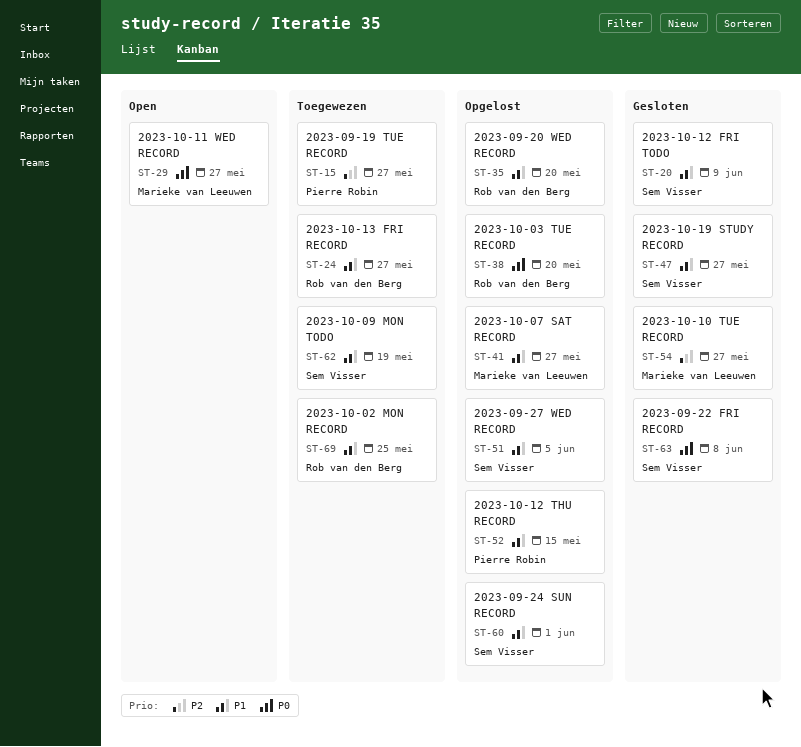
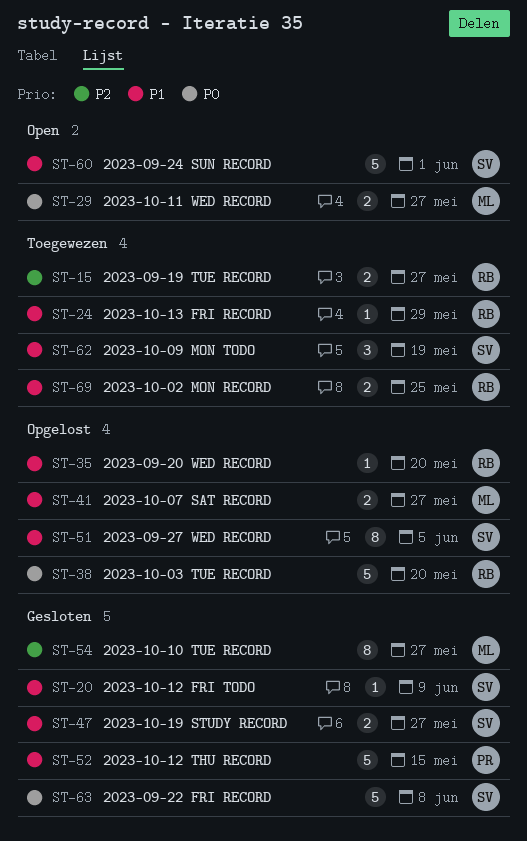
ST-15, owner: Pierre Robin -> Rob van den Berg
ST-24, due: May 27 -> May 29
ST-52, status: Opgelost -> Gesloten
ST-60, status: Opgelost -> Open

